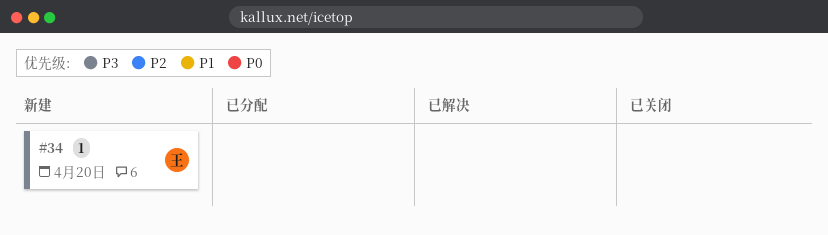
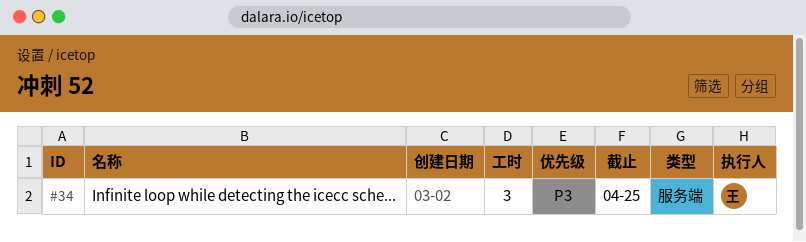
#34, estimate: 1 -> 3
#34, due: Apr 20 -> Apr 25

